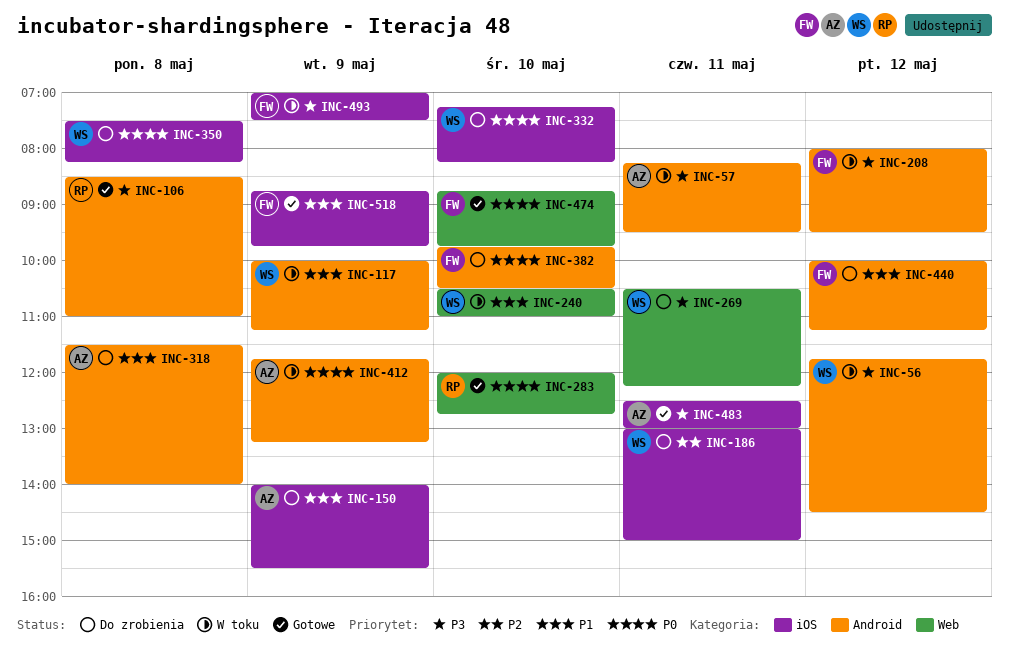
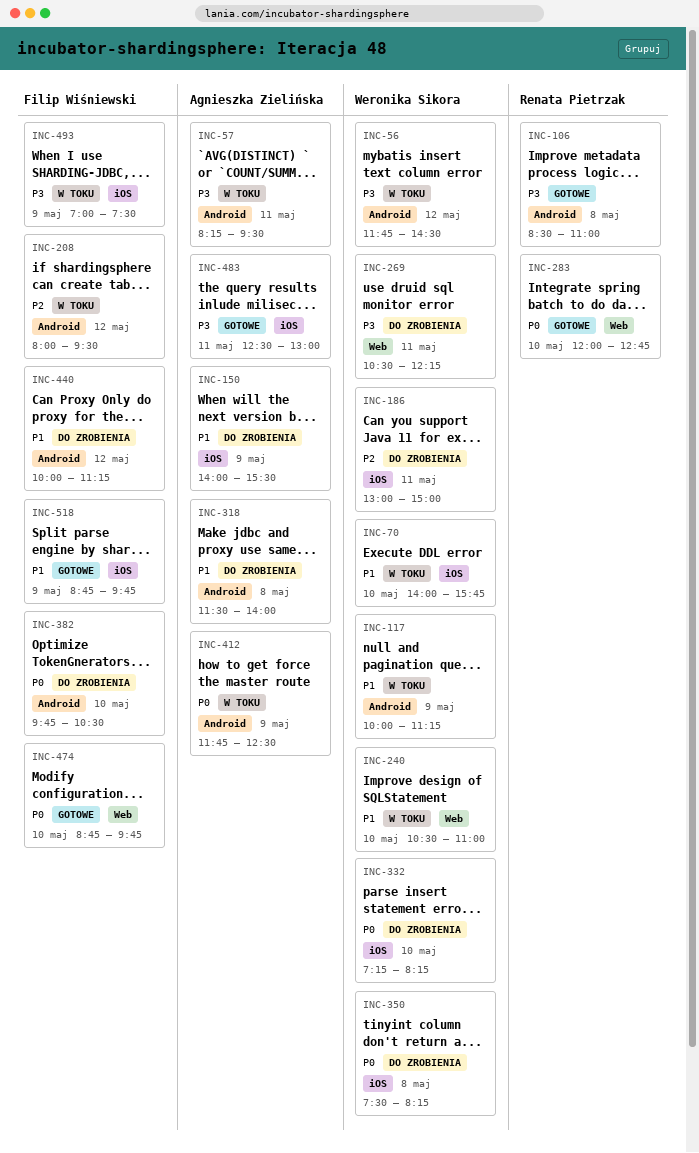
INC-70: none -> present
INC-208, priority: P3 -> P2
INC-412, ends: 13:15 -> 12:30

